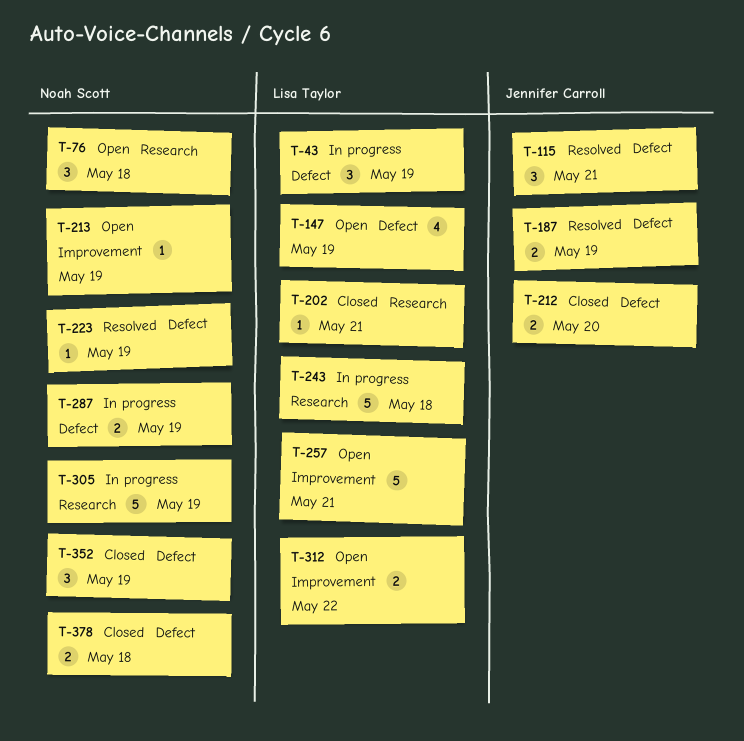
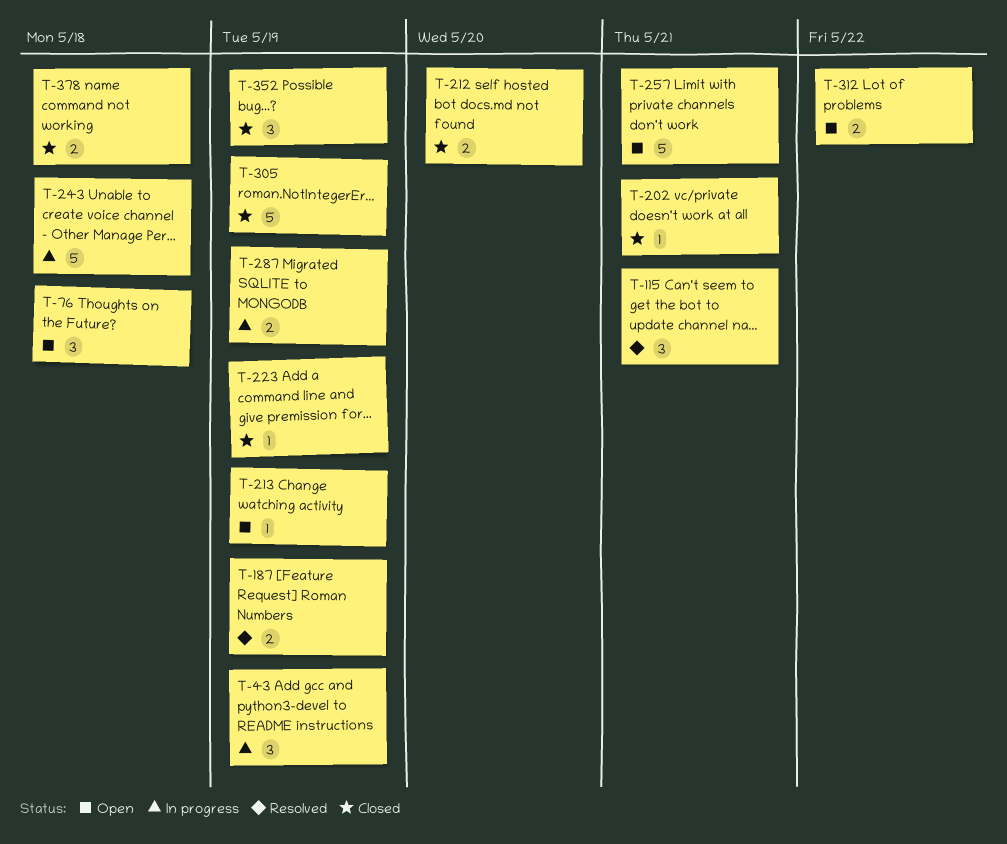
T-147: present -> none
T-223, status: Resolved -> Closed
T-305, status: In progress -> Closed

